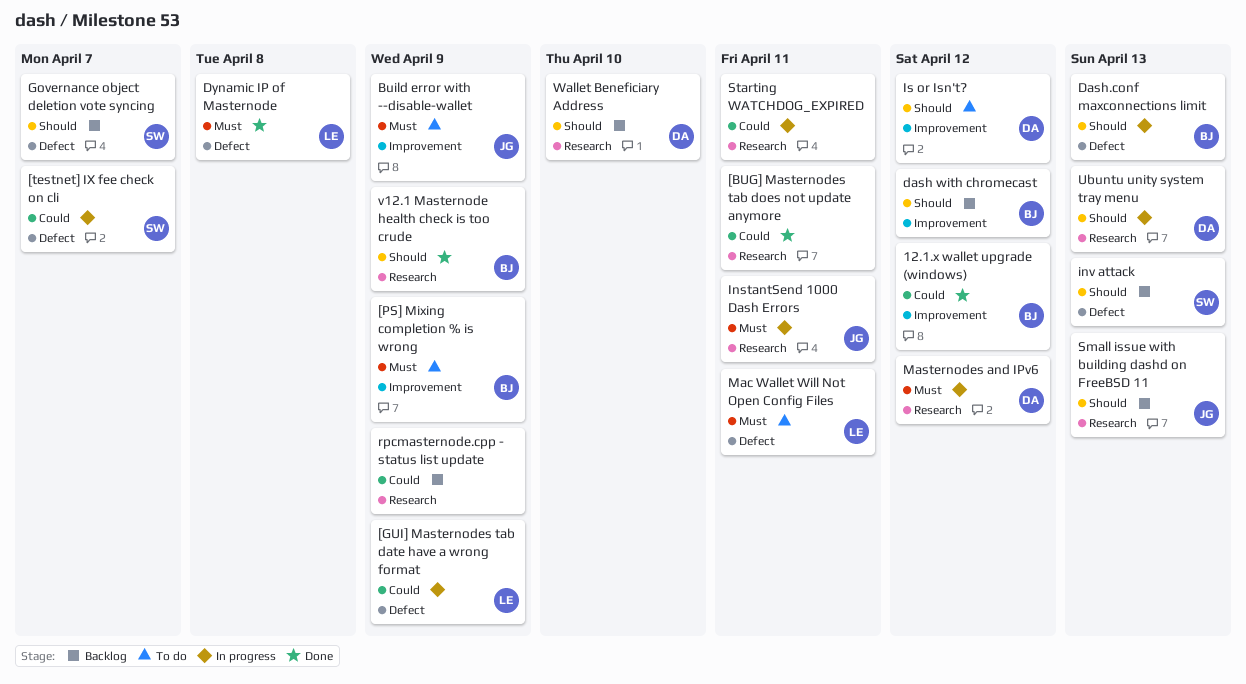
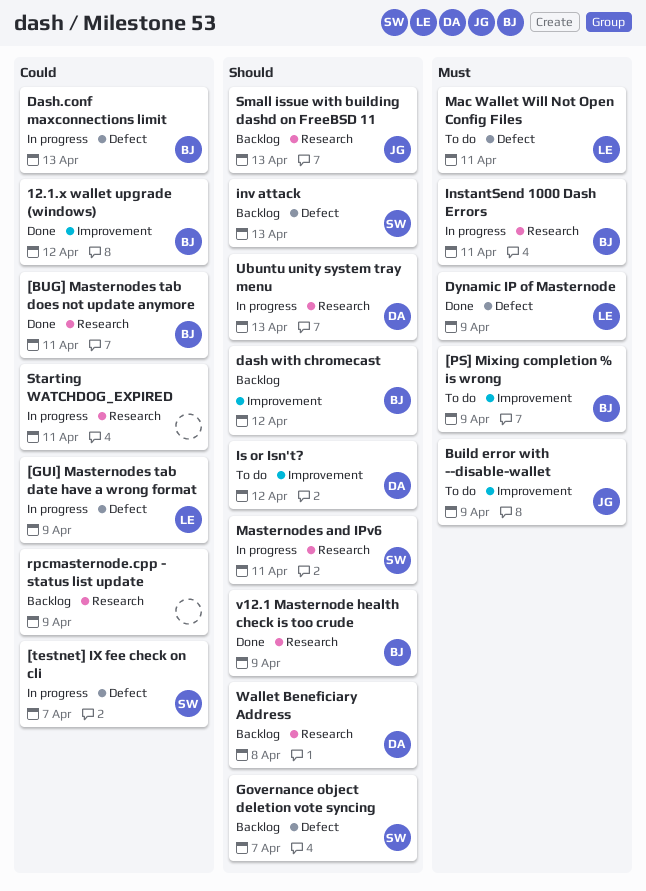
[BUG] Masternodes tab does not update anymore, owner: none -> BJ
Dash.conf maxconnections limit, priority: Should -> Could
Dynamic IP of Masternode, due: Apr 8 -> Apr 9
InstantSend 1000 Dash Errors, owner: JG -> BJ
Masternodes and IPv6, owner: DA -> SW
Masternodes and IPv6, priority: Must -> Should
Masternodes and IPv6, due: Apr 12 -> Apr 11
Wallet Beneficiary Address, due: Apr 10 -> Apr 8

